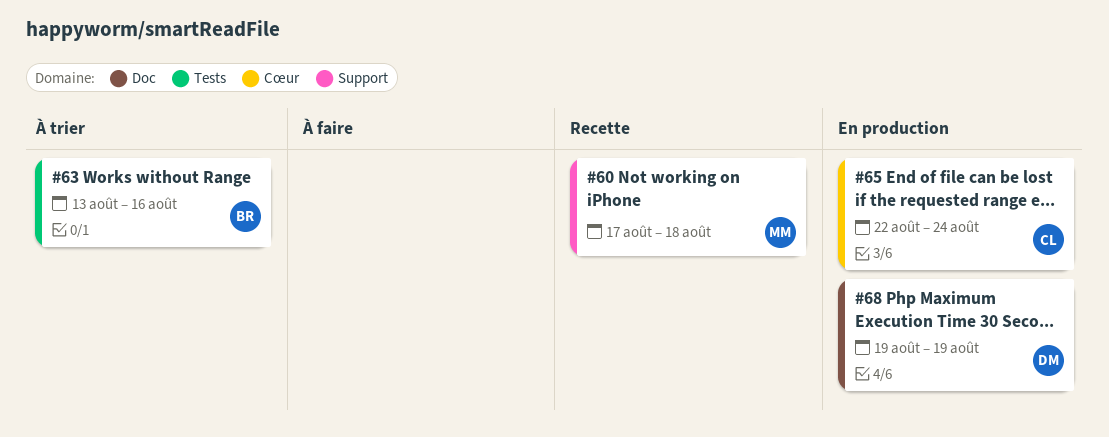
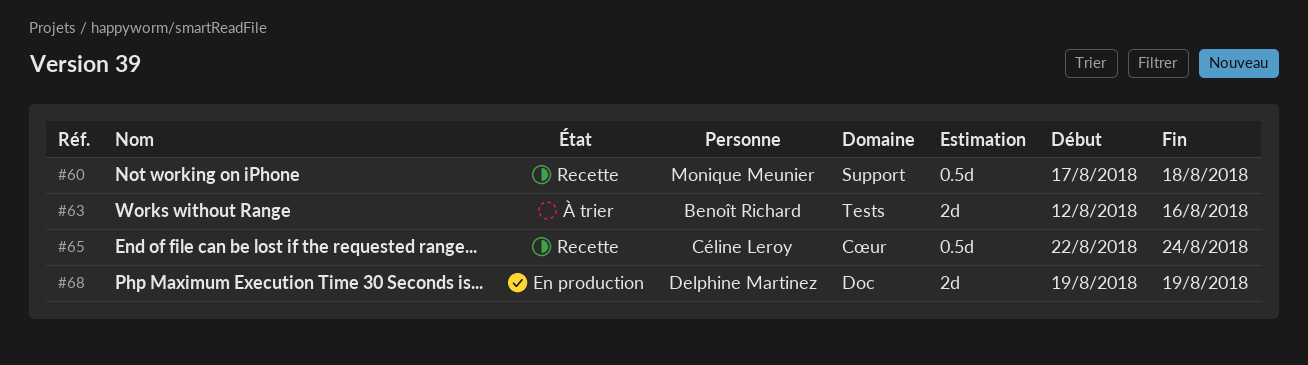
#63, start: Aug 13 -> Aug 12
#65, status: En production -> Recette

